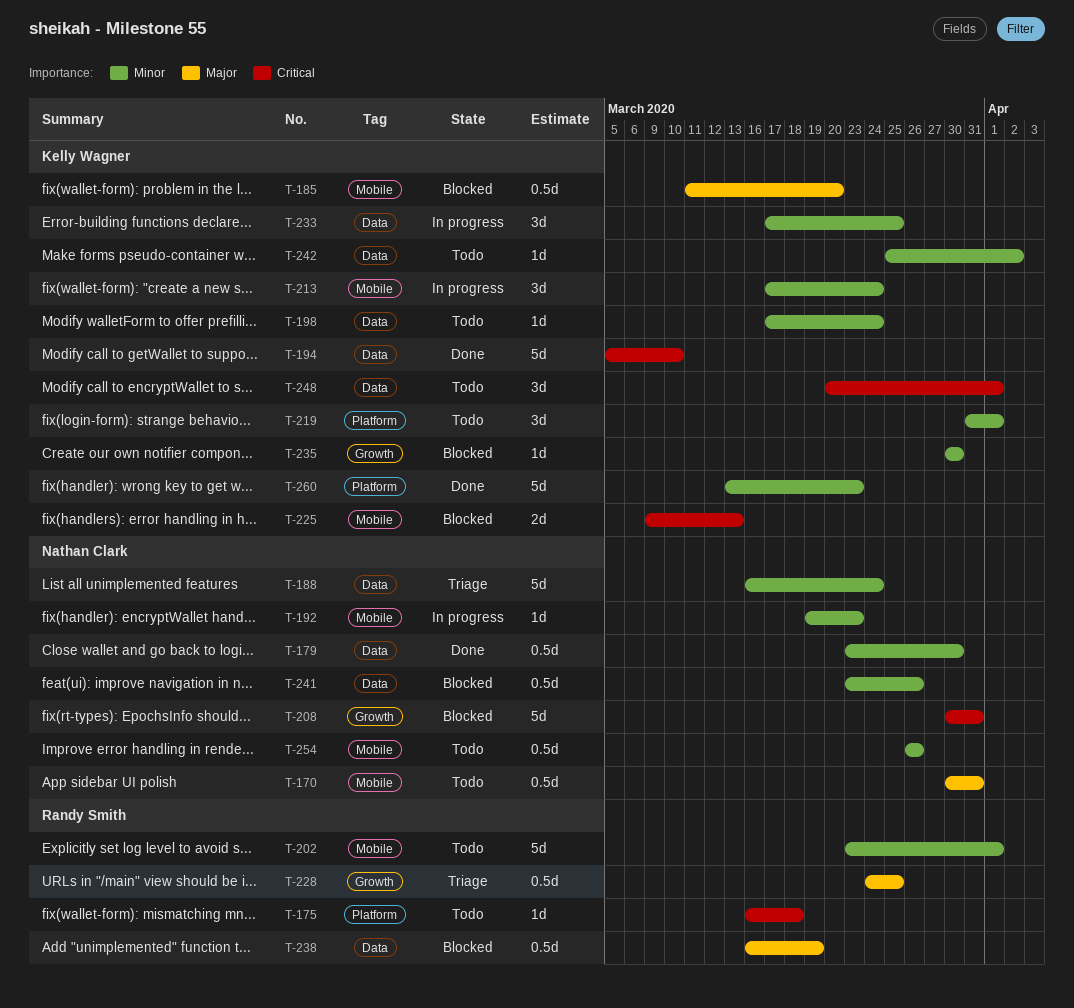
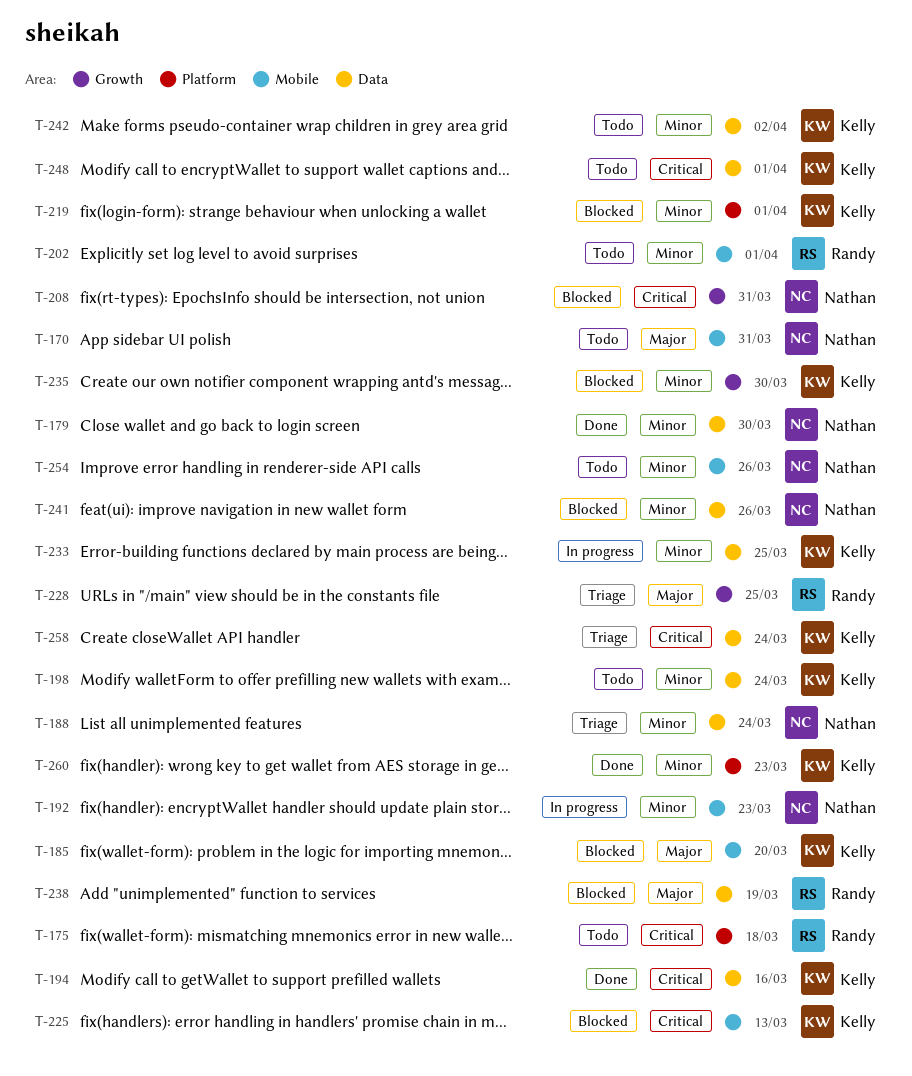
T-194, due: Mar 10 -> Mar 16
T-213: present -> none
T-219, status: Todo -> Blocked
T-258: none -> present

